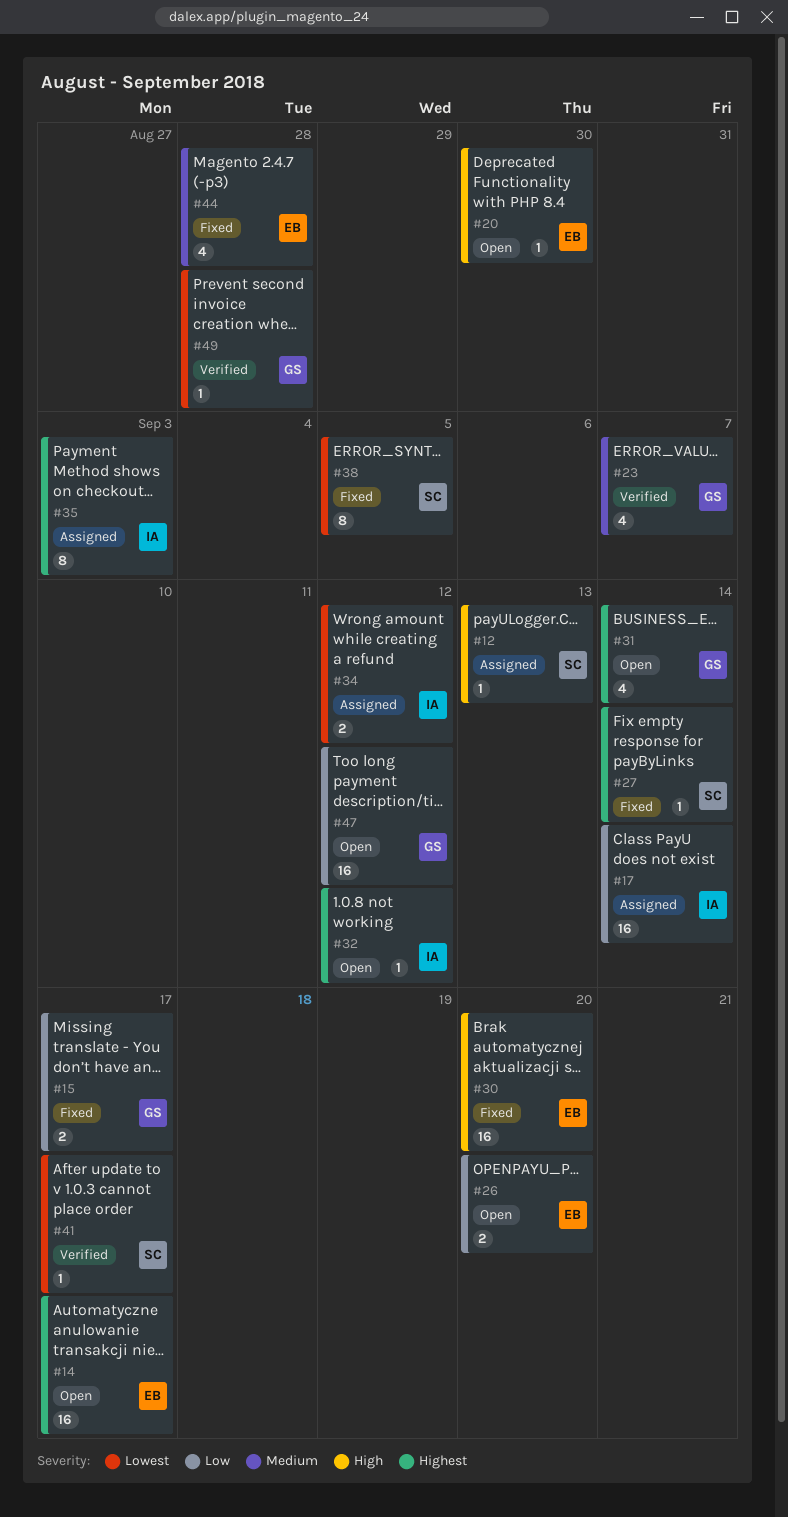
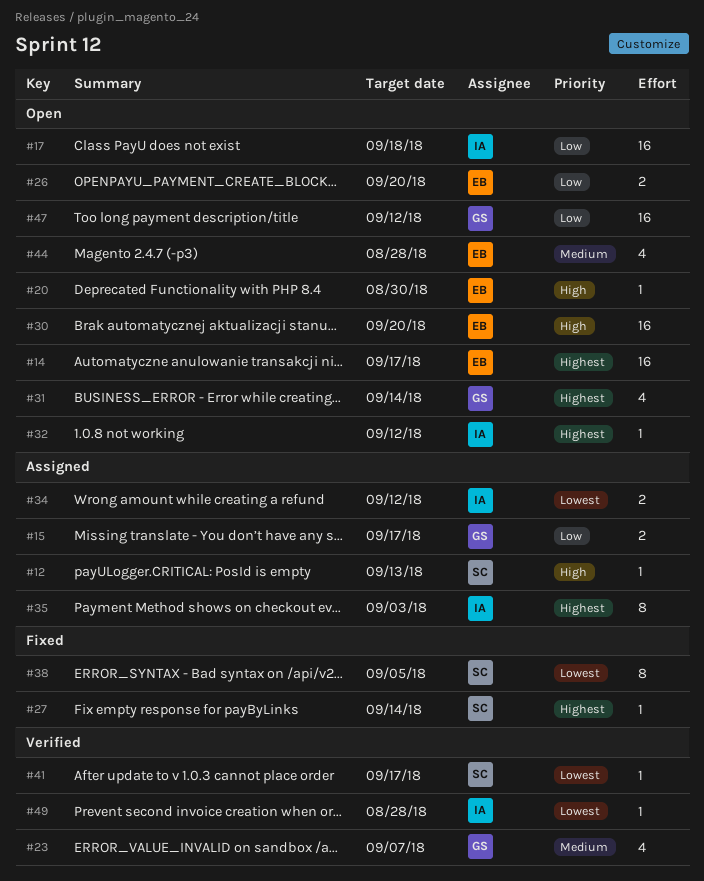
#15, status: Fixed -> Assigned
#17, status: Assigned -> Open
#17, due: Sep 14 -> Sep 18
#30, status: Fixed -> Open
#44, status: Fixed -> Open
#49, owner: GS -> IA

